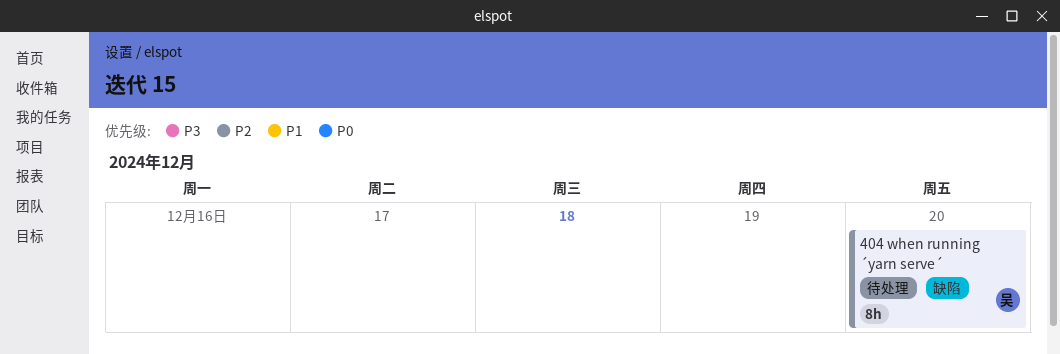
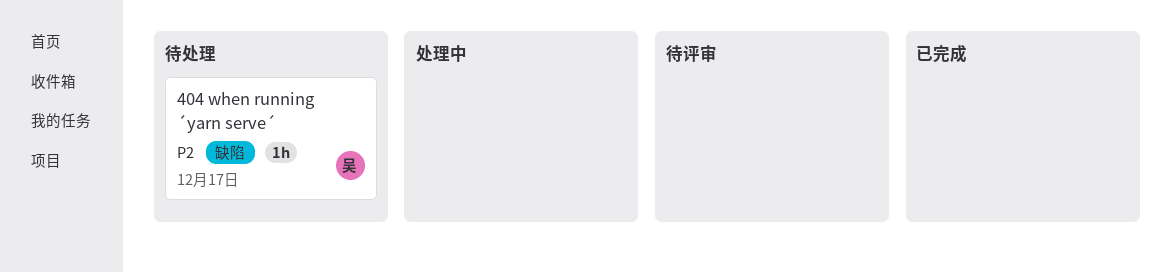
404 when running ´yarn serve´, estimate: 8h -> 1h
404 when running ´yarn serve´, due: Dec 20 -> Dec 17

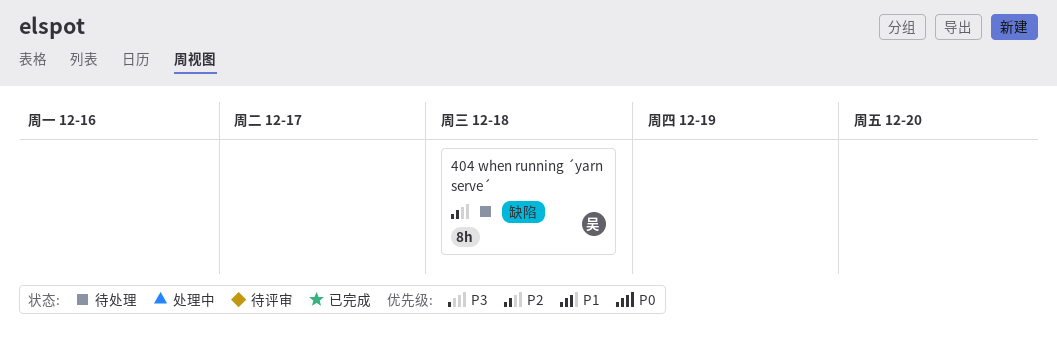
404 when running ´yarn serve´, estimate: 1h -> 8h
404 when running ´yarn serve´, due: Dec 17 -> Dec 18

